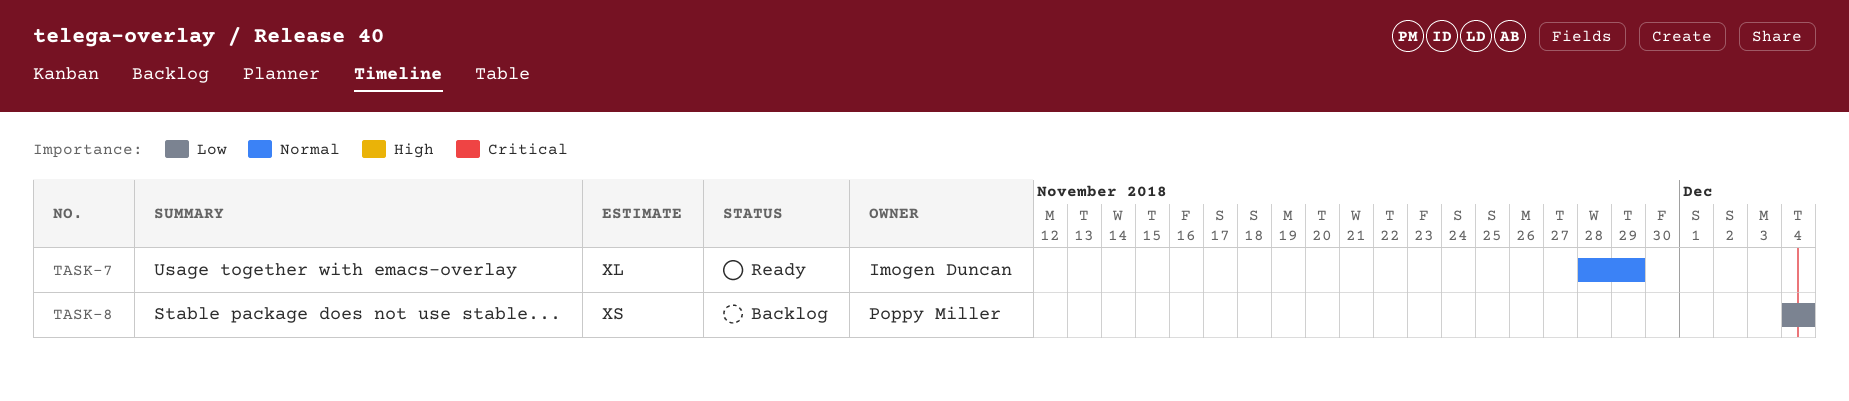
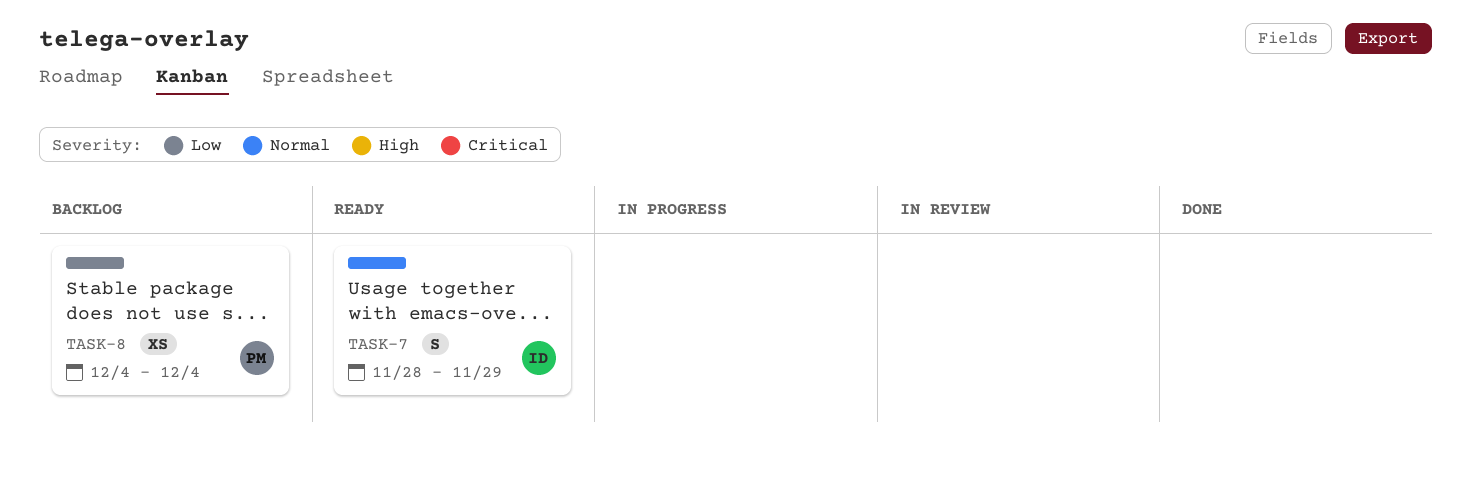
TASK-7, estimate: XL -> S

